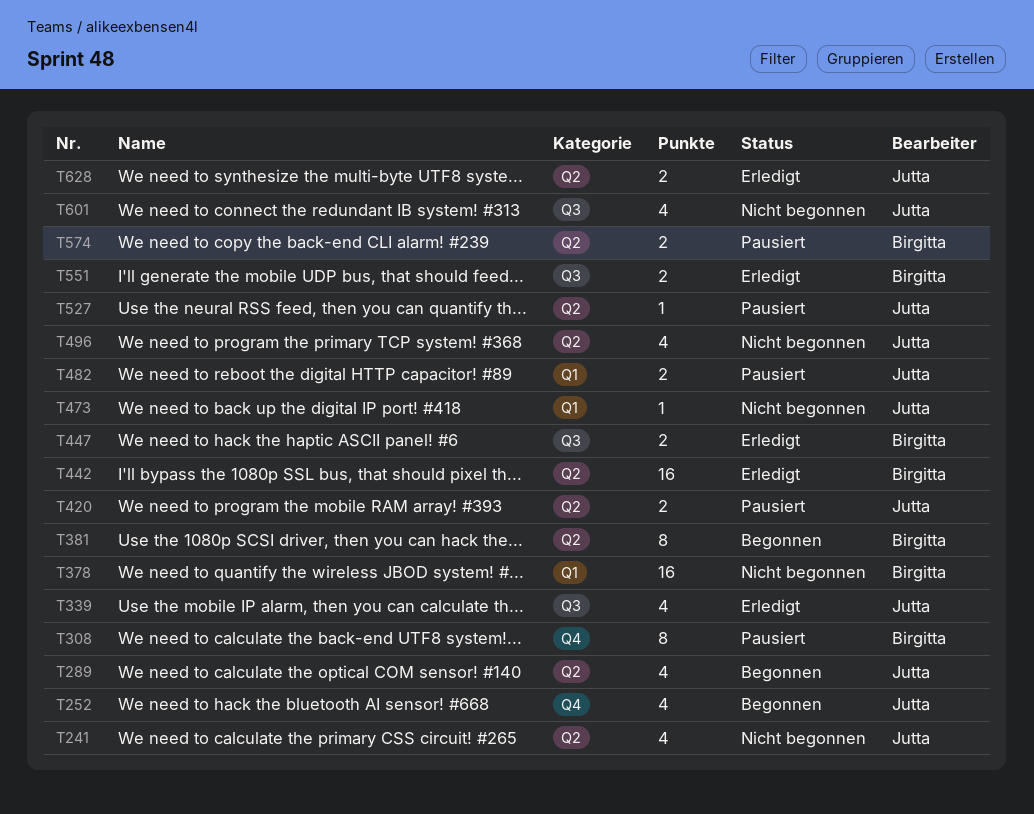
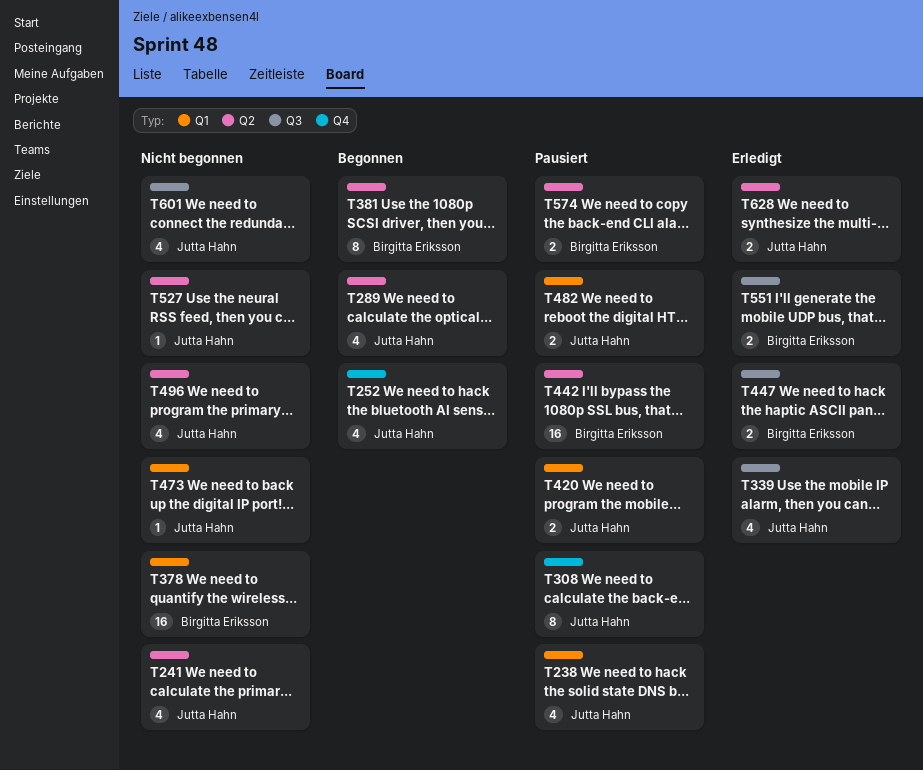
T238: none -> present
T308, owner: Birgitta Eriksson -> Jutta Hahn
T420, label: Q2 -> Q1
T442, status: Erledigt -> Pausiert
T527, status: Pausiert -> Nicht begonnen

